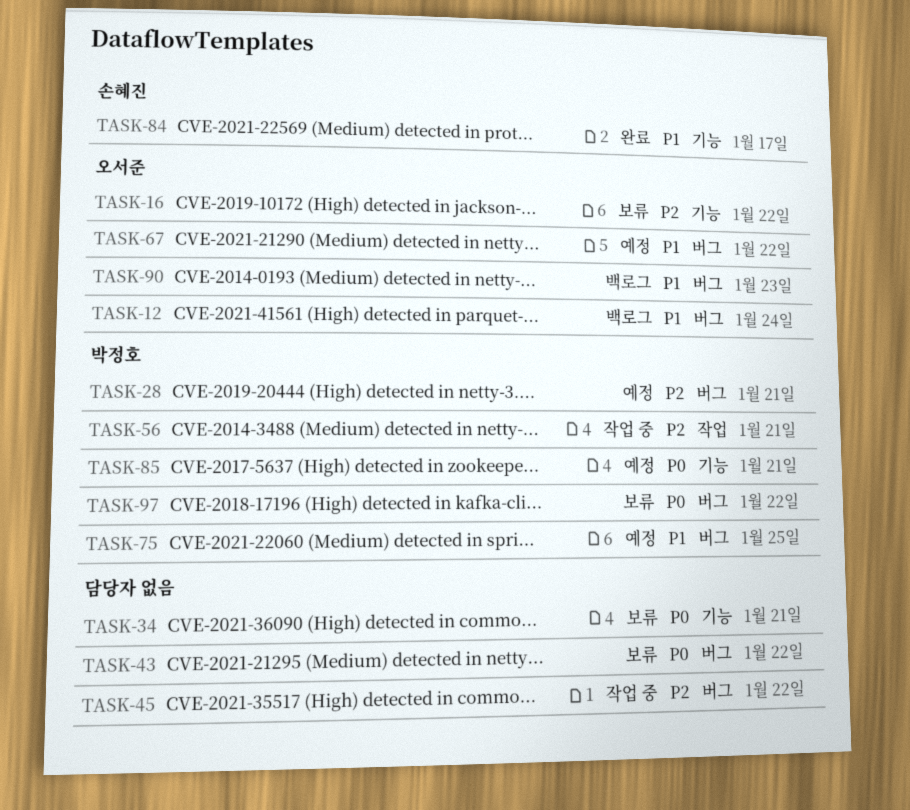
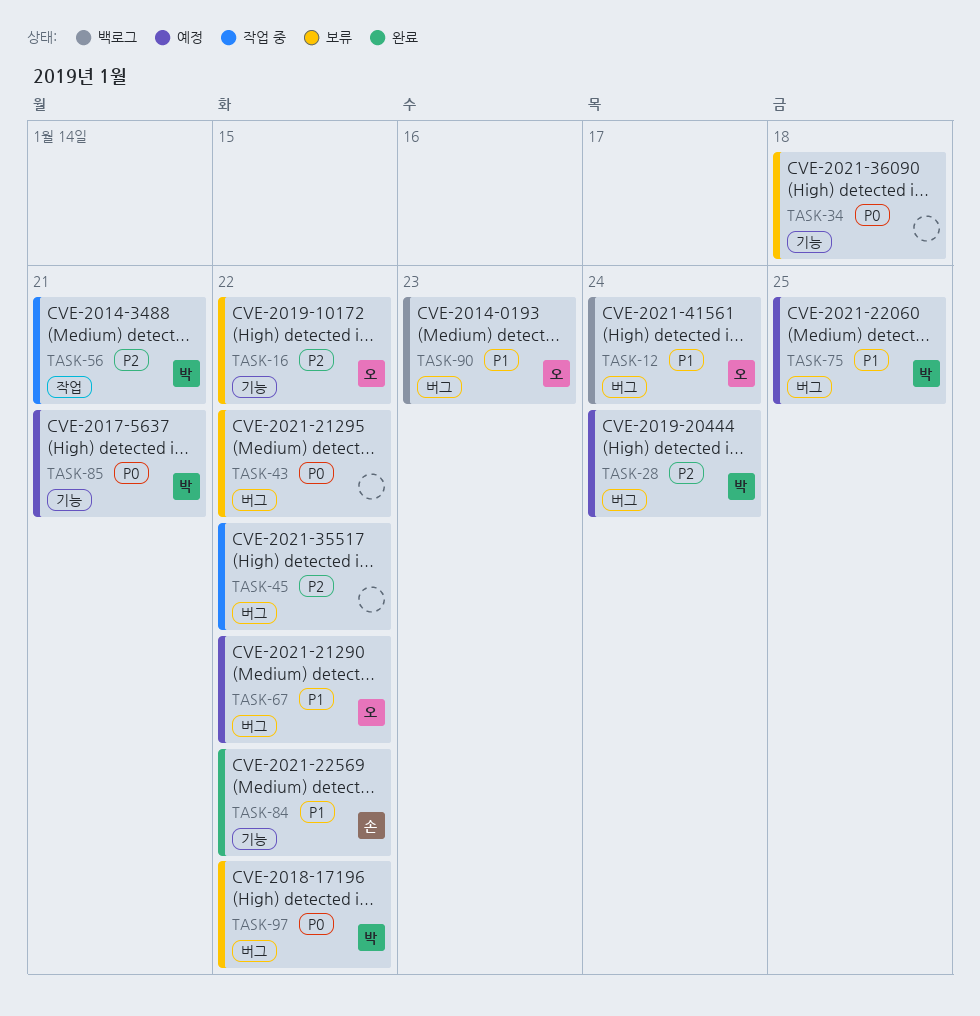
TASK-28, due: Jan 21 -> Jan 24
TASK-34, due: Jan 21 -> Jan 18
TASK-84, due: Jan 17 -> Jan 22

